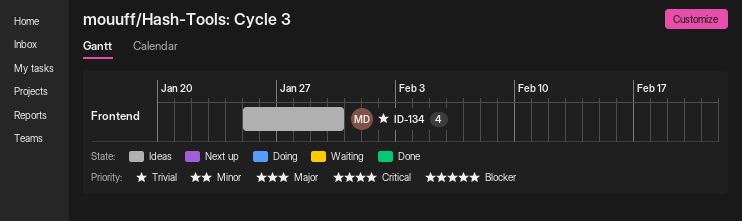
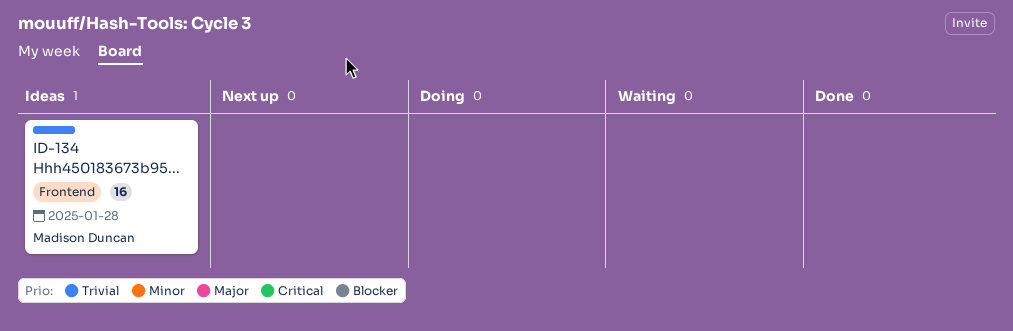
ID-134, estimate: 4 -> 16
ID-134, due: Jan 30 -> Jan 28

